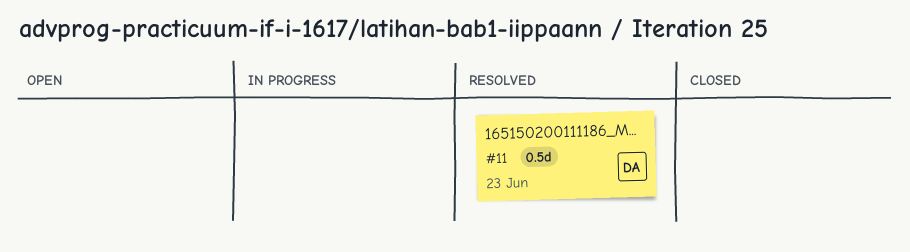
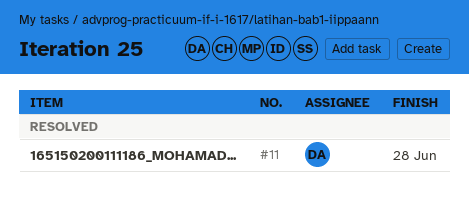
#11, due: Jun 23 -> Jun 28

